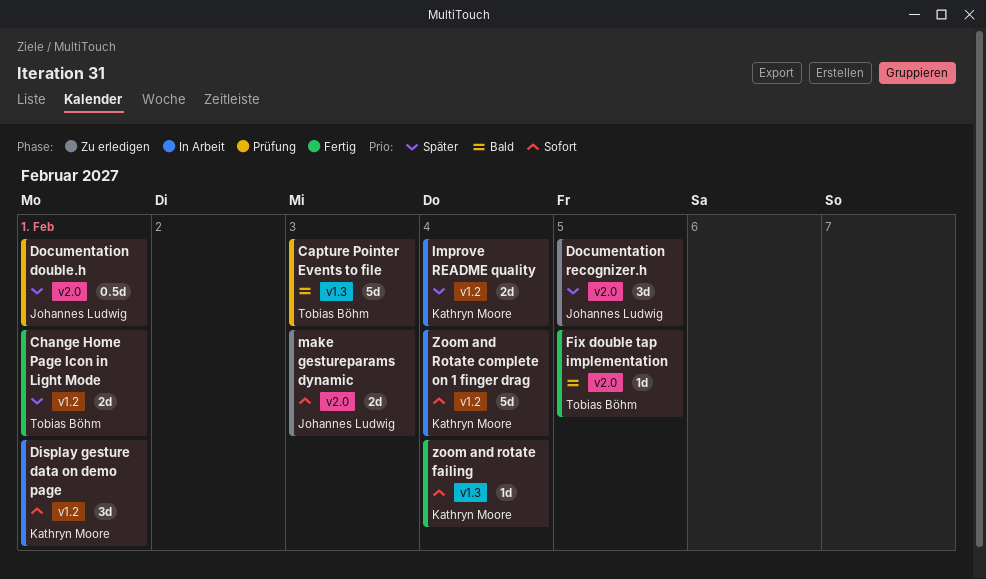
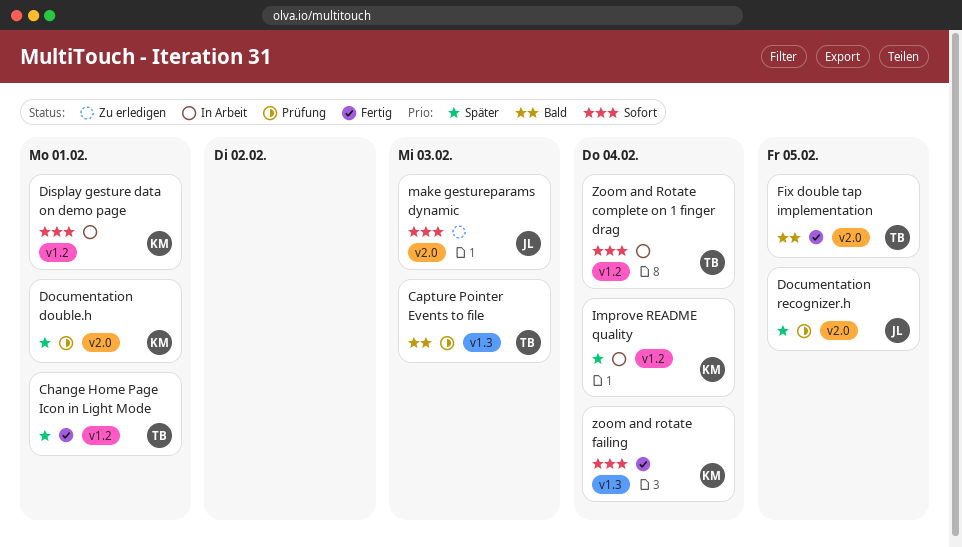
Documentation double.h, owner: Johannes Ludwig -> Kathryn Moore
Documentation recognizer.h, status: Zu erledigen -> Prüfung
Zoom and Rotate complete on 1 finger drag, owner: Kathryn Moore -> Tobias Böhm

